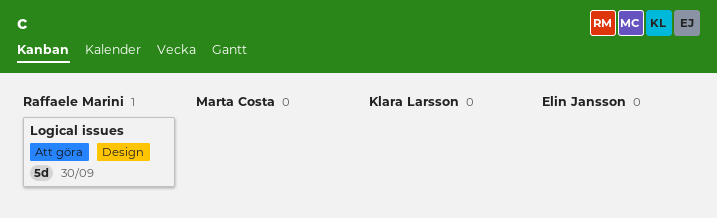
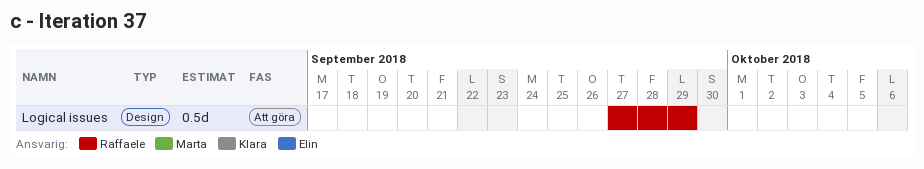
Logical issues, estimate: 5d -> 0.5d
Logical issues, due: Sep 30 -> Sep 29

